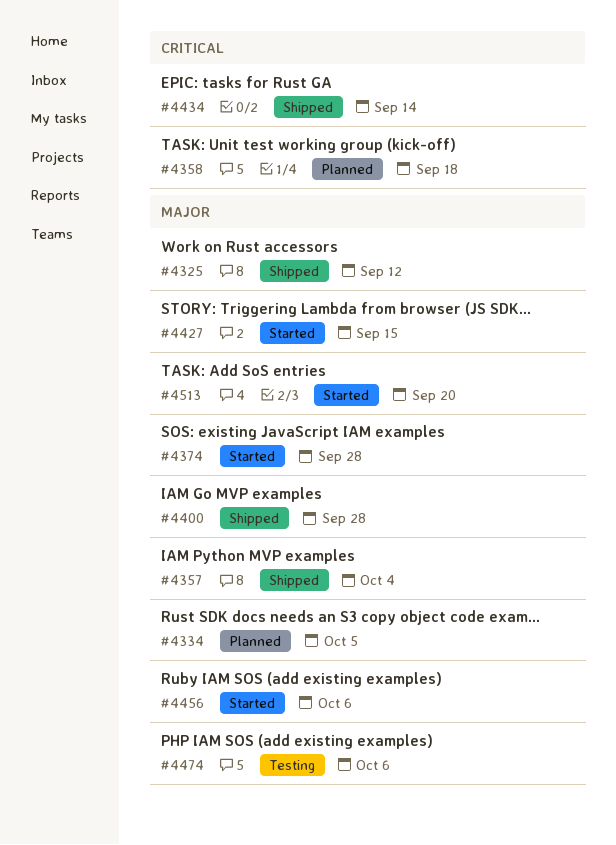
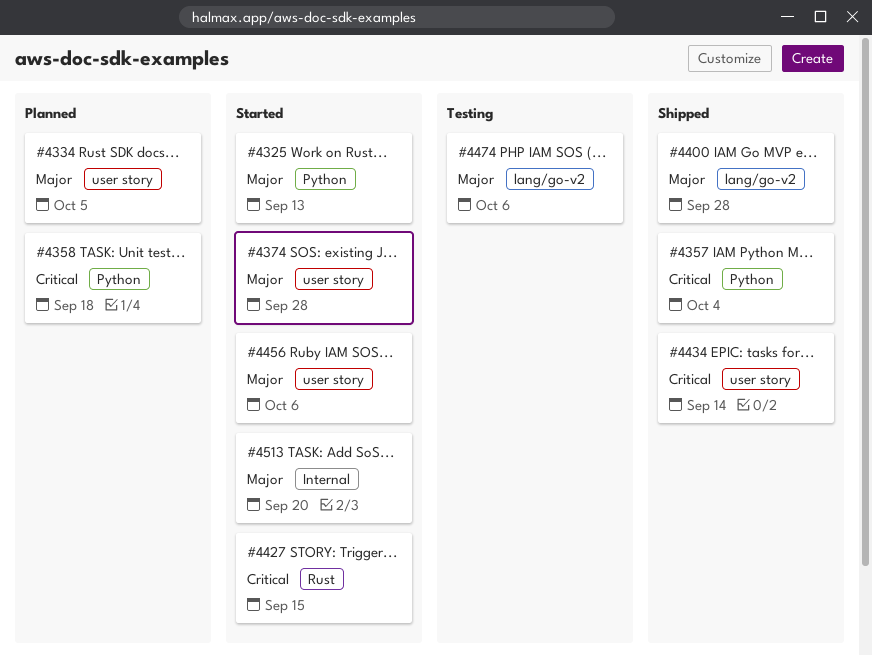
#4325, status: Shipped -> Started
#4325, due: Sep 12 -> Sep 13
#4357, priority: Major -> Critical
#4427, priority: Major -> Critical

